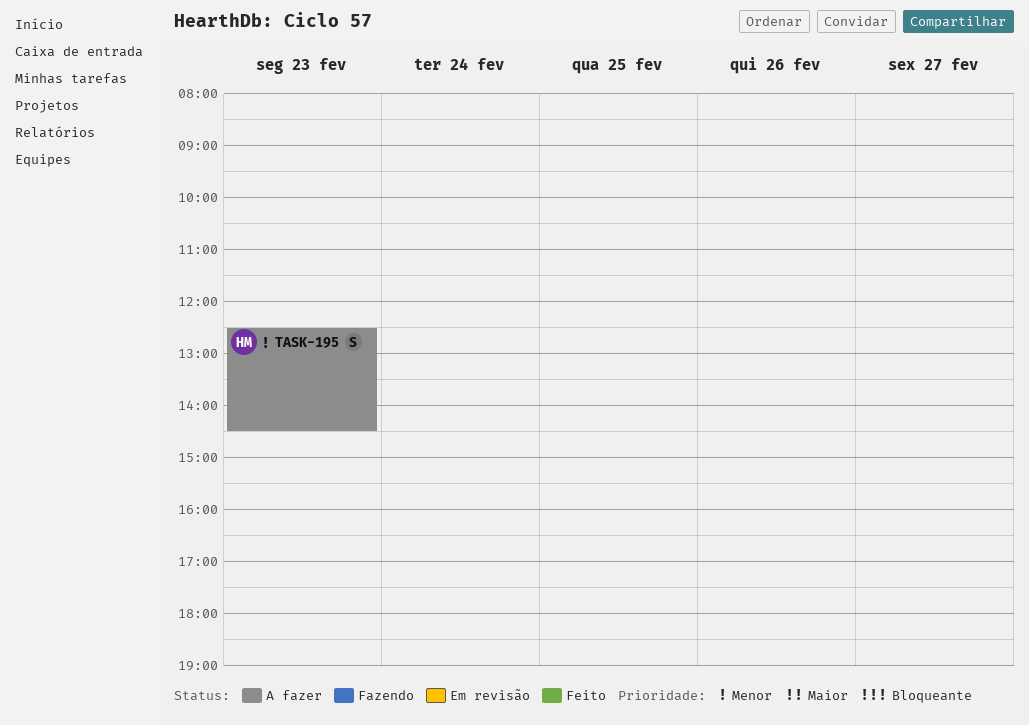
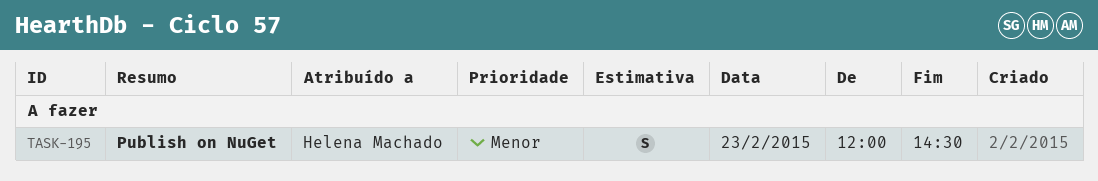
TASK-195, begins: 12:30 -> 12:00

